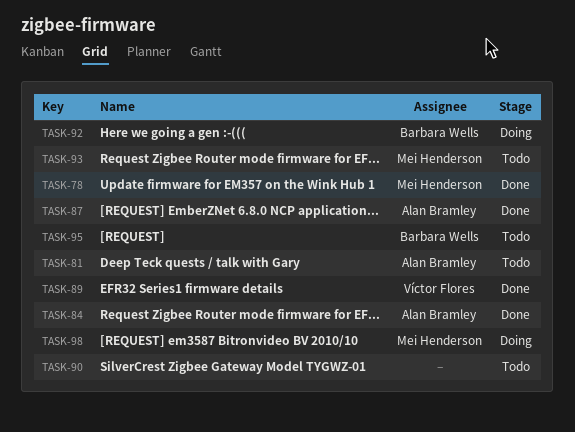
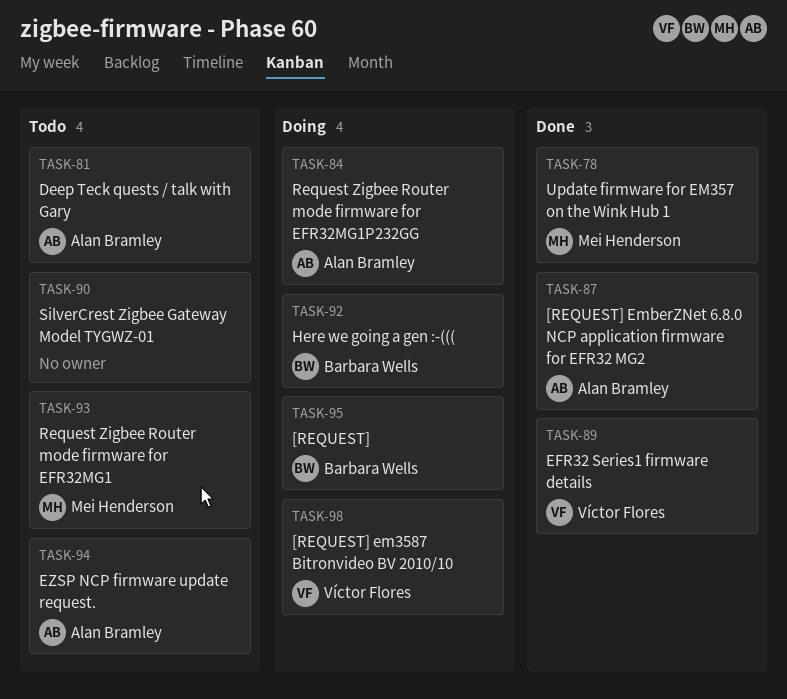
TASK-84, status: Done -> Doing
TASK-94: none -> present
TASK-95, status: Todo -> Doing
TASK-98, owner: Mei Henderson -> Víctor Flores

